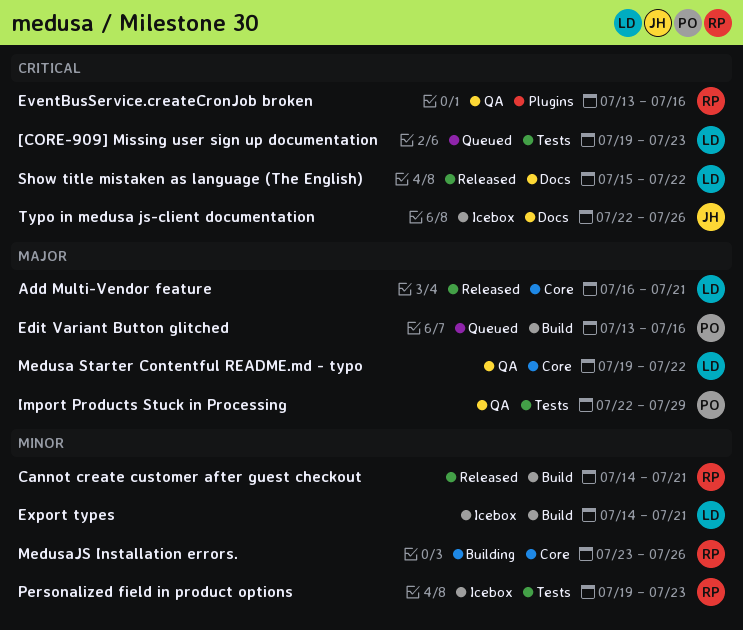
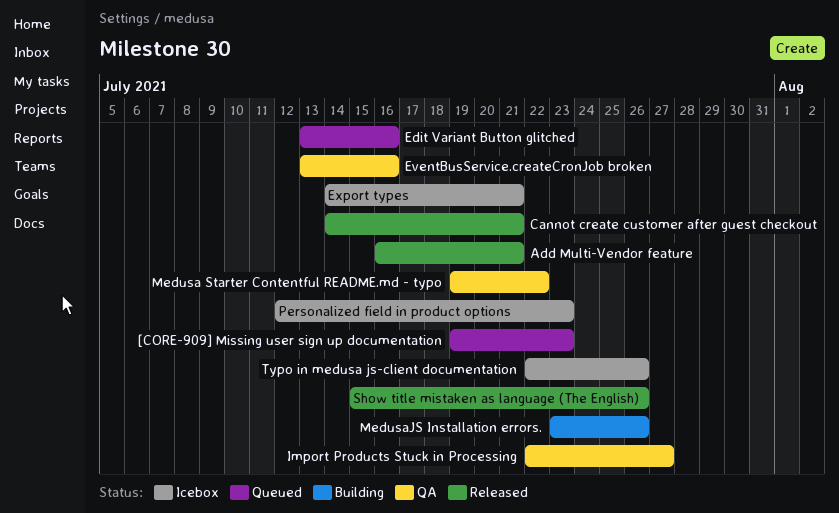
Import Products Stuck in Processing, due: Jul 29 -> Jul 27
Personalized field in product options, start: Jul 19 -> Jul 12
Show title mistaken as language (The English), due: Jul 22 -> Jul 26

